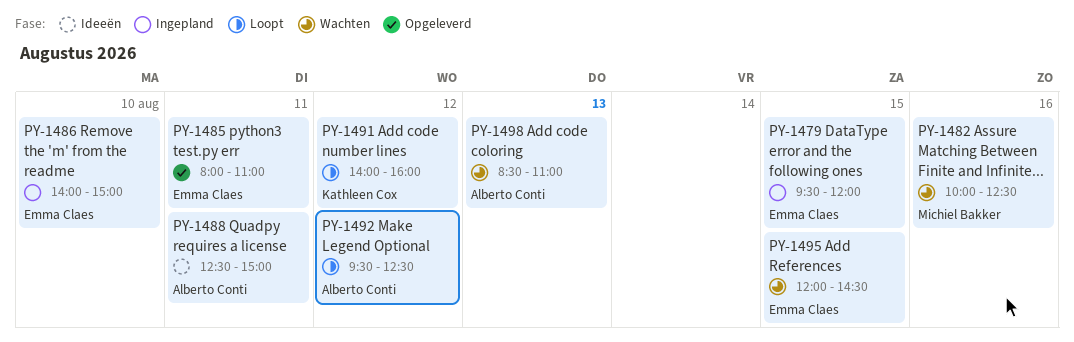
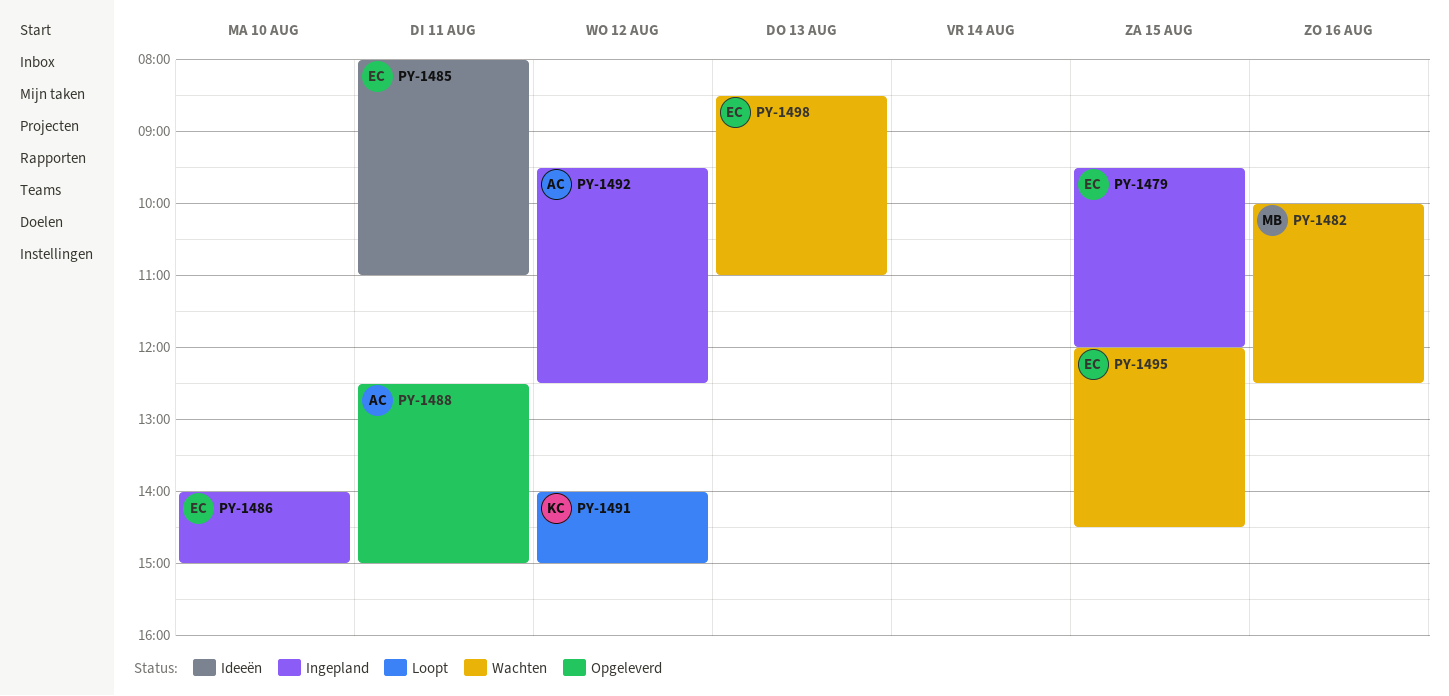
PY-1485, status: Opgeleverd -> Ideeën
PY-1488, status: Ideeën -> Opgeleverd
PY-1491, ends: 16:00 -> 15:00
PY-1492, status: Loopt -> Ingepland
PY-1498, owner: Alberto Conti -> Emma Claes

